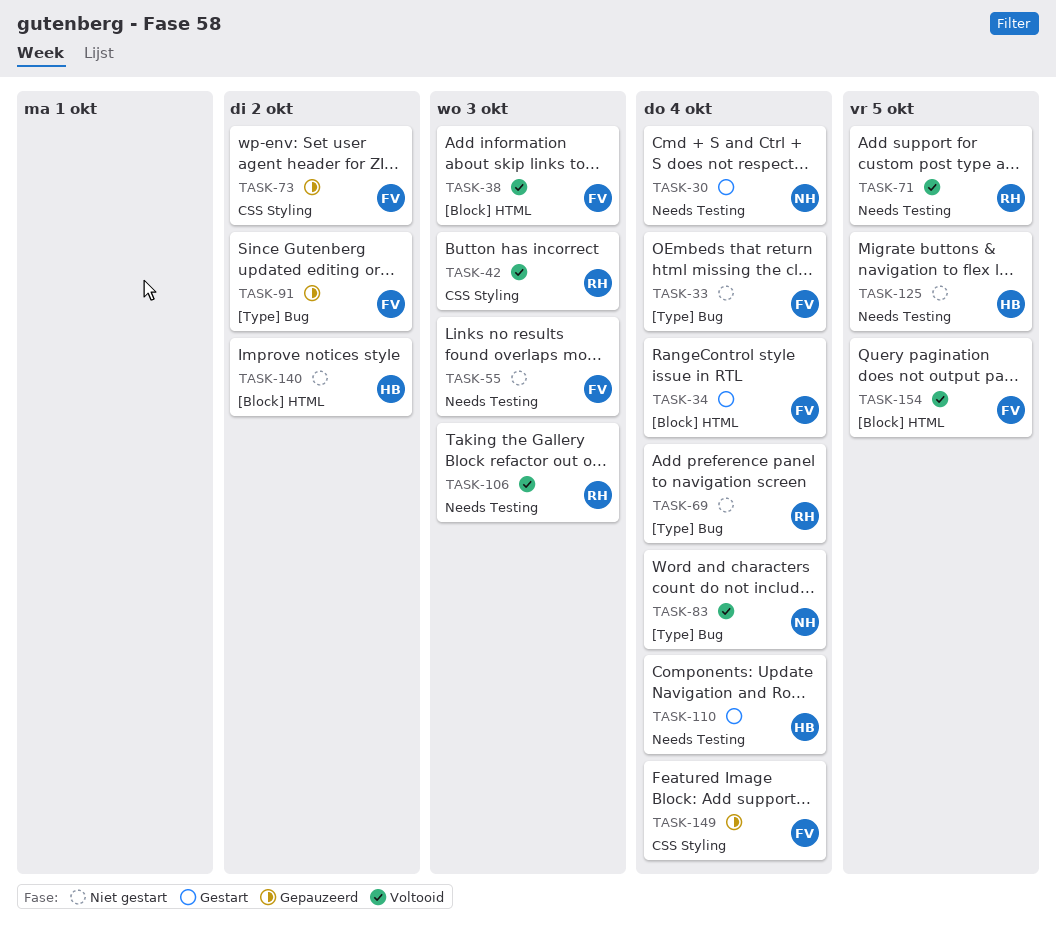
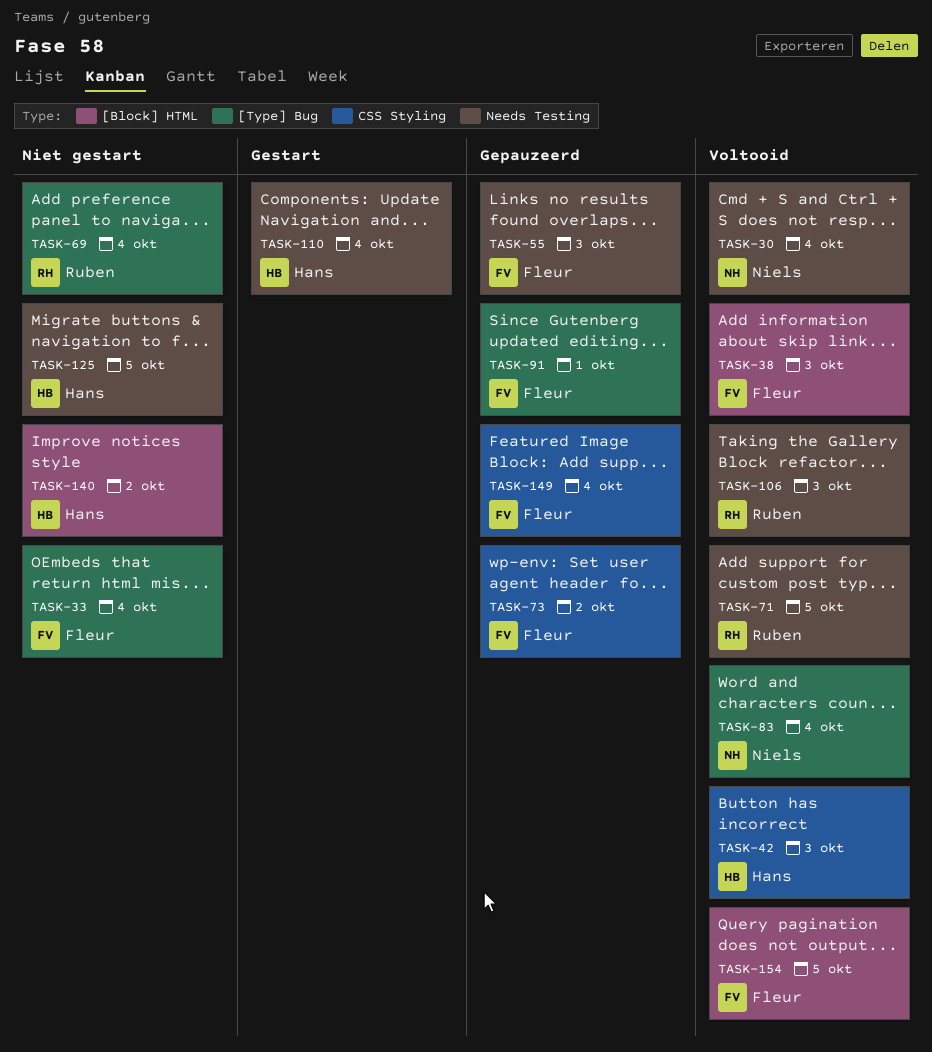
TASK-30, status: Gestart -> Voltooid
TASK-34: present -> none
TASK-42, owner: Ruben -> Hans
TASK-55, status: Niet gestart -> Gepauzeerd
TASK-91, due: Oct 2 -> Oct 1

